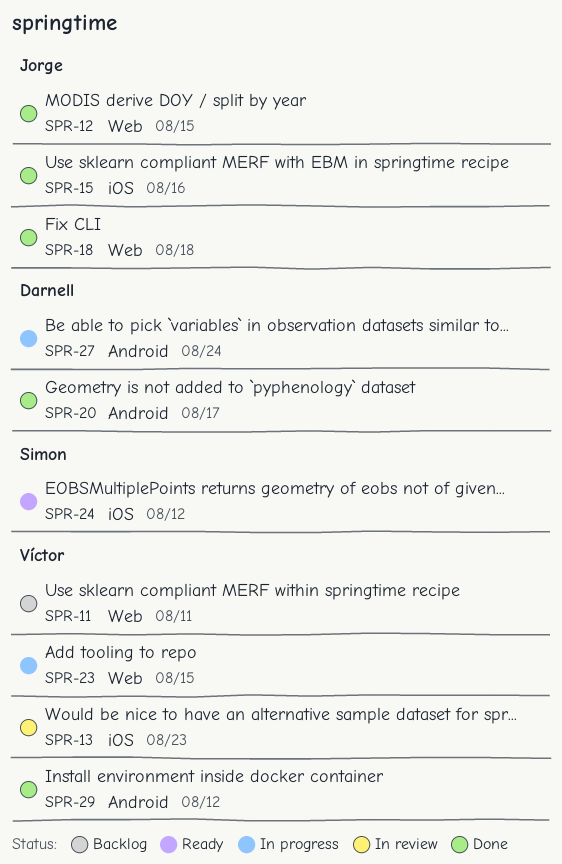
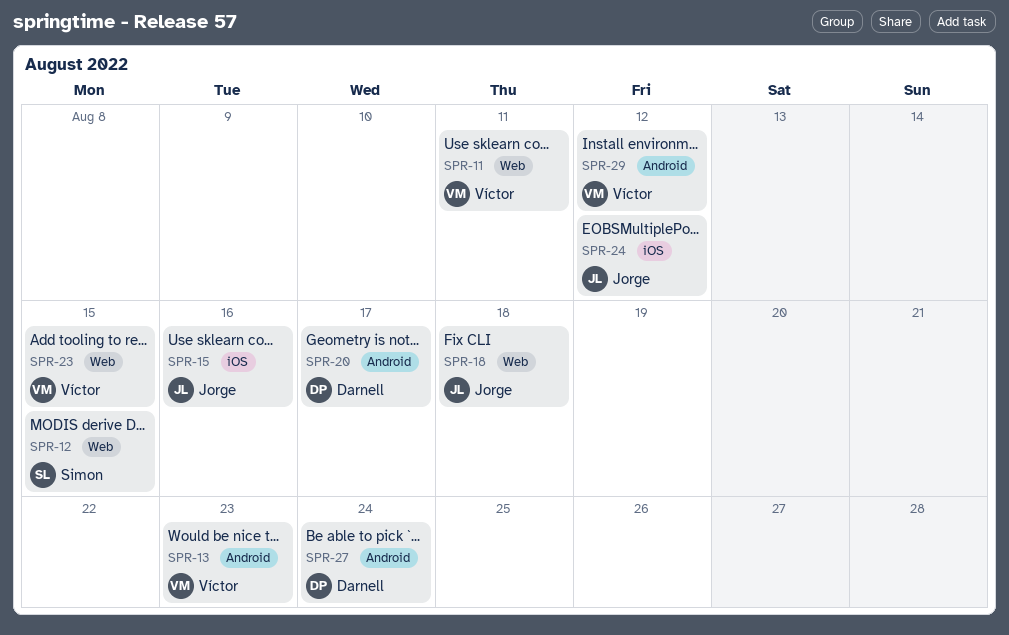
SPR-12, owner: Jorge -> Simon
SPR-13, label: iOS -> Android
SPR-24, owner: Simon -> Jorge

